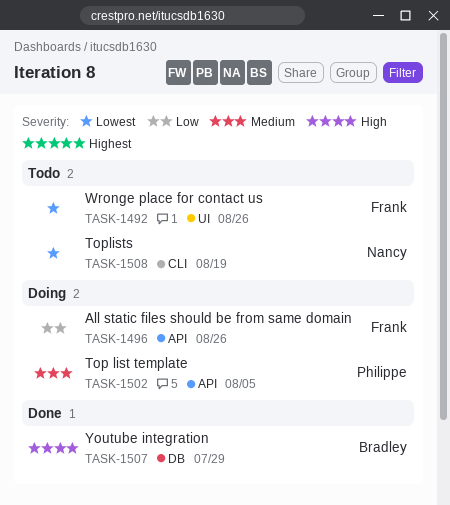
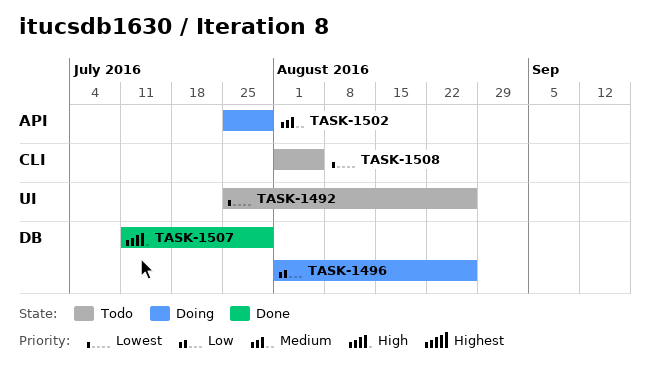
TASK-1496, label: API -> DB
TASK-1502, due: Aug 5 -> Jul 29
TASK-1508, due: Aug 19 -> Aug 5

